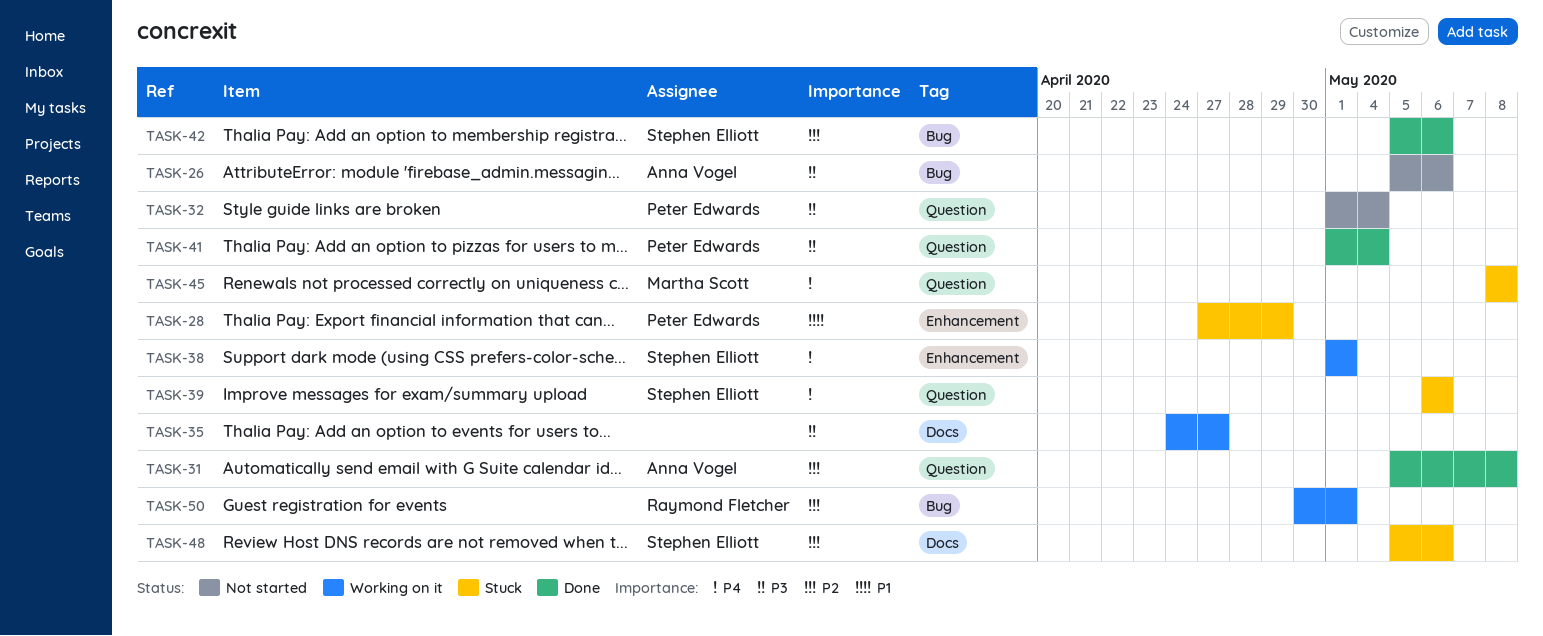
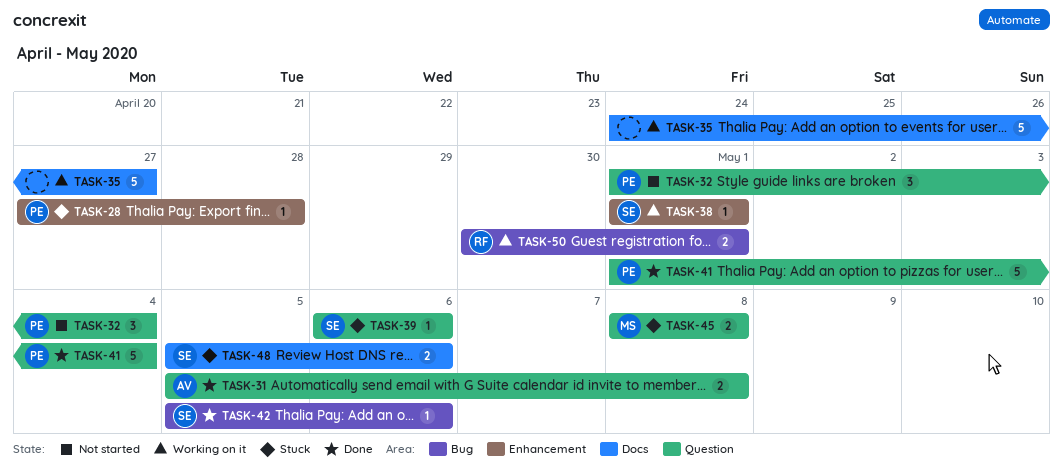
TASK-26: present -> none
TASK-28, due: Apr 29 -> Apr 28

